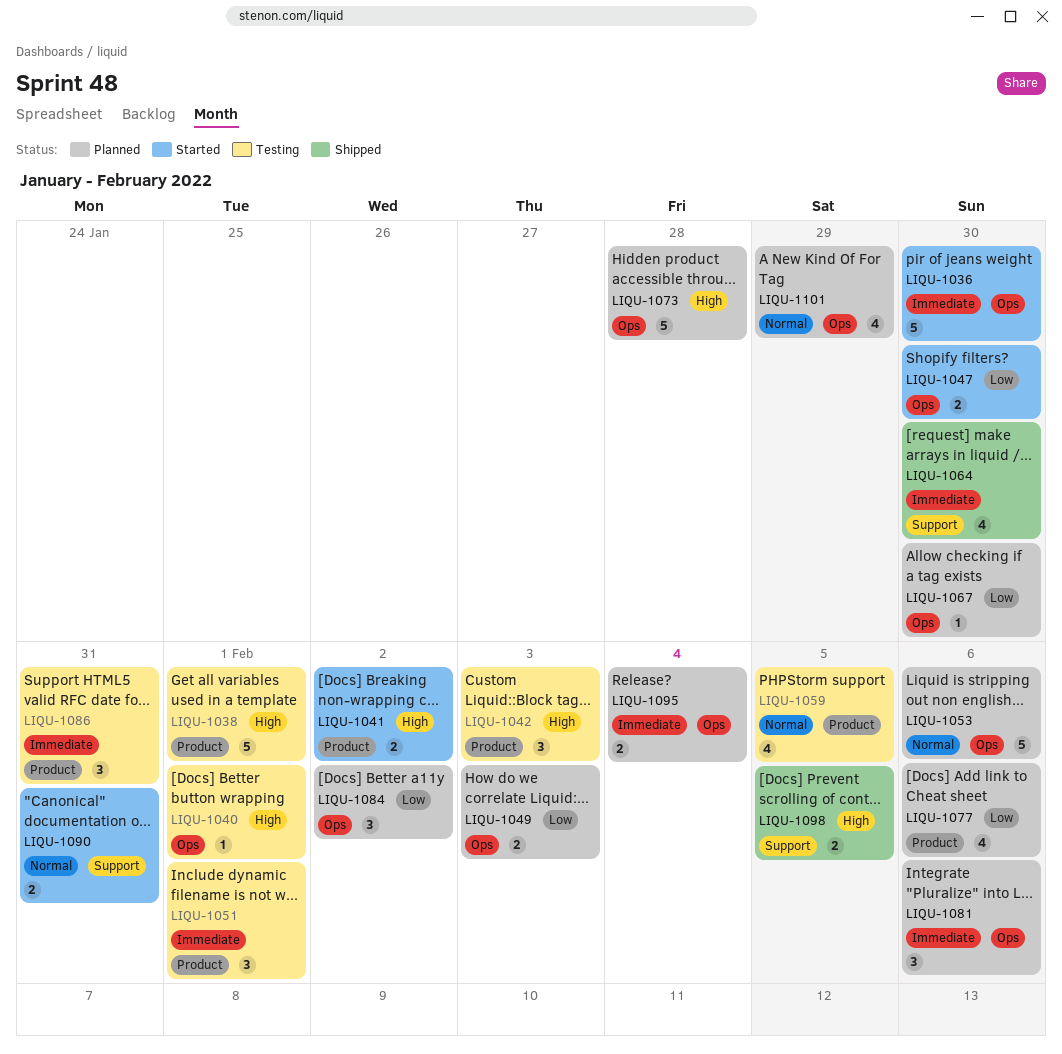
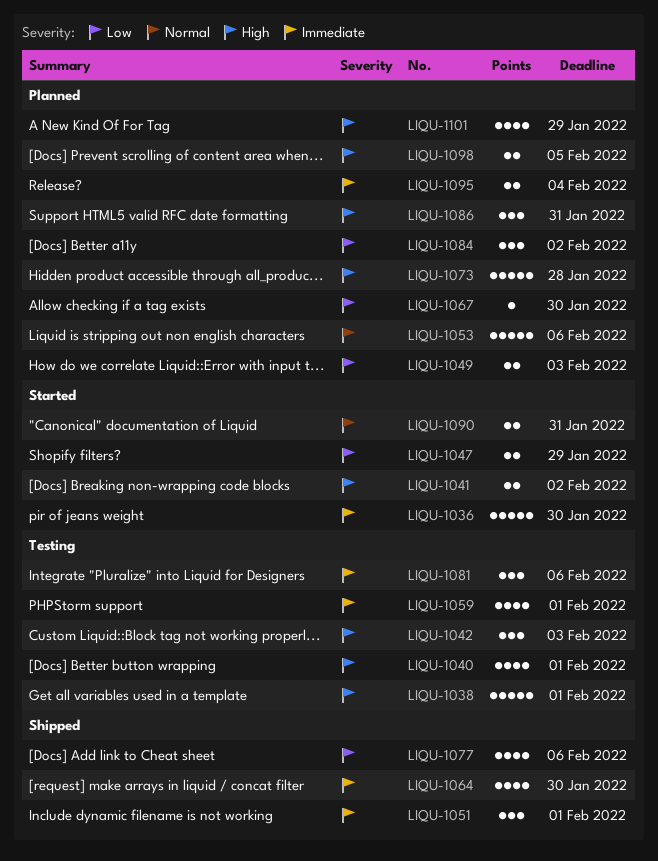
LIQU-1040, estimate: 1 -> 4
LIQU-1047, due: Jan 30 -> Jan 29
LIQU-1051, status: Testing -> Shipped
LIQU-1059, priority: Normal -> Immediate
LIQU-1059, due: Feb 5 -> Feb 1
LIQU-1077, status: Planned -> Shipped
LIQU-1081, status: Planned -> Testing
LIQU-1086, status: Testing -> Planned
LIQU-1086, priority: Immediate -> High
LIQU-1098, status: Shipped -> Planned
LIQU-1101, priority: Normal -> High

